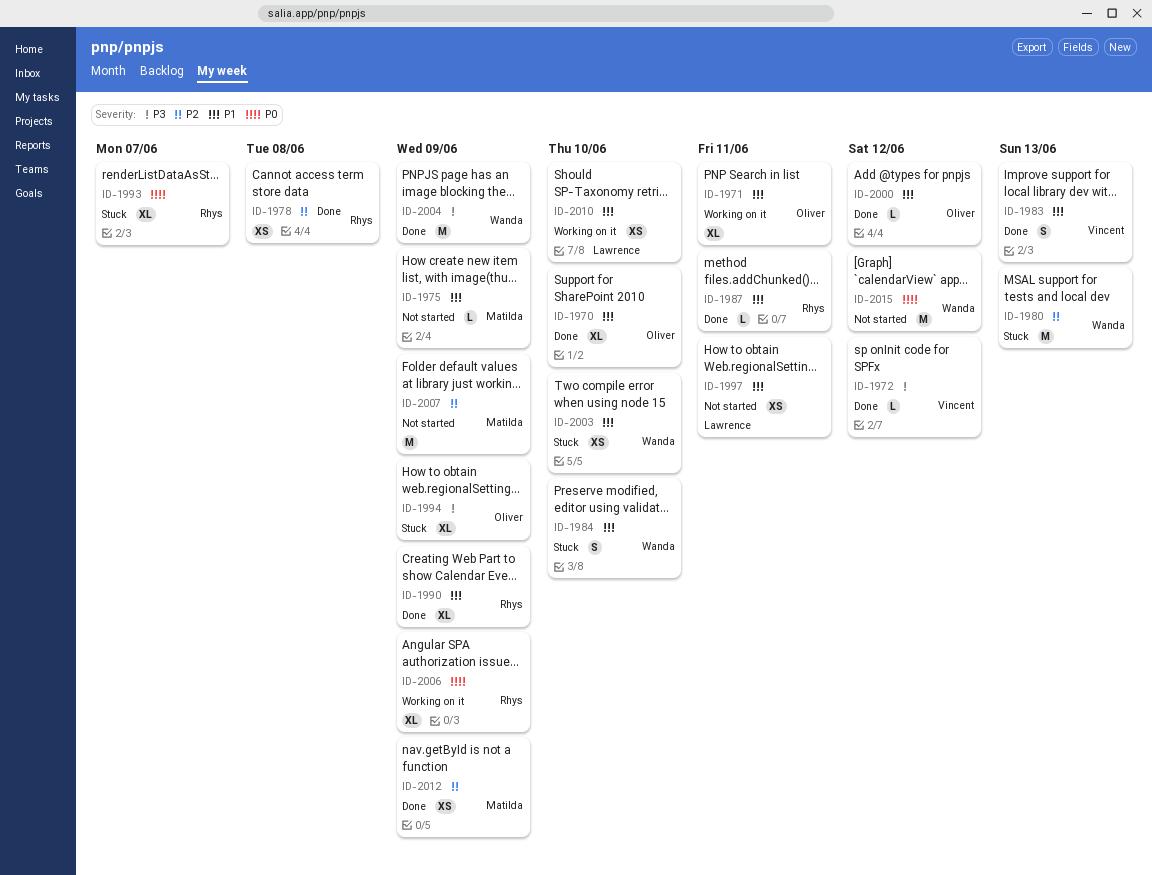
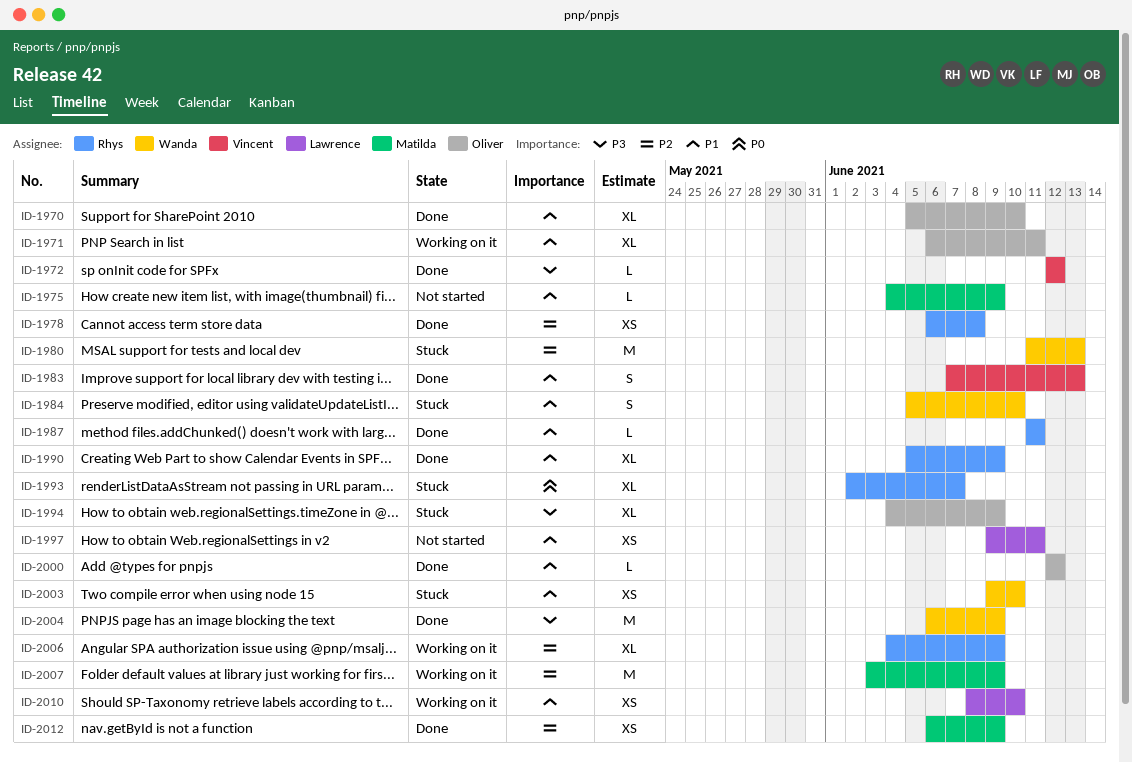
ID-2006, priority: P0 -> P2
ID-2007, status: Not started -> Working on it
ID-2015: present -> none

